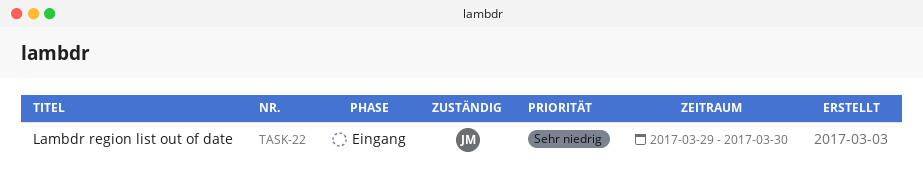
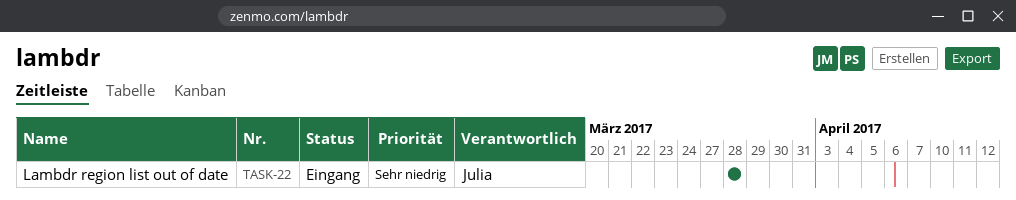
TASK-22, start: Mar 29 -> Mar 28
TASK-22, due: Mar 30 -> Mar 28

